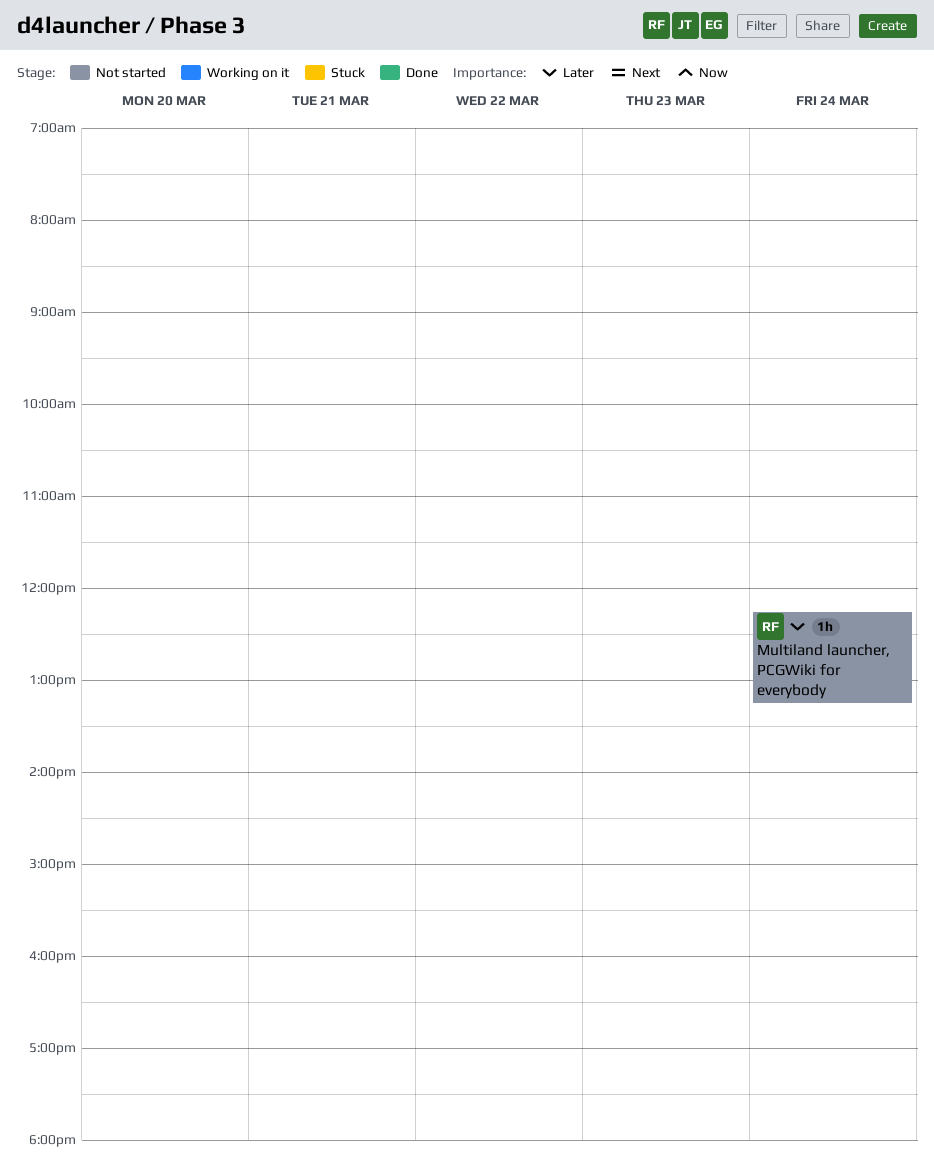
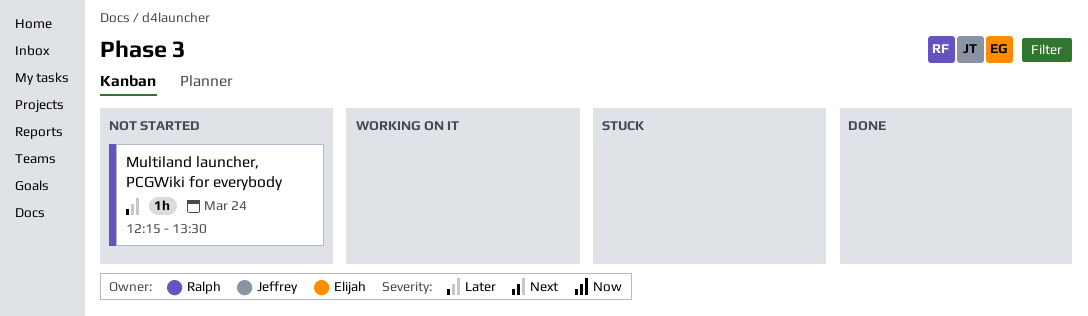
Multiland launcher, PCGWiki for everybody, ends: 13:15 -> 13:30

